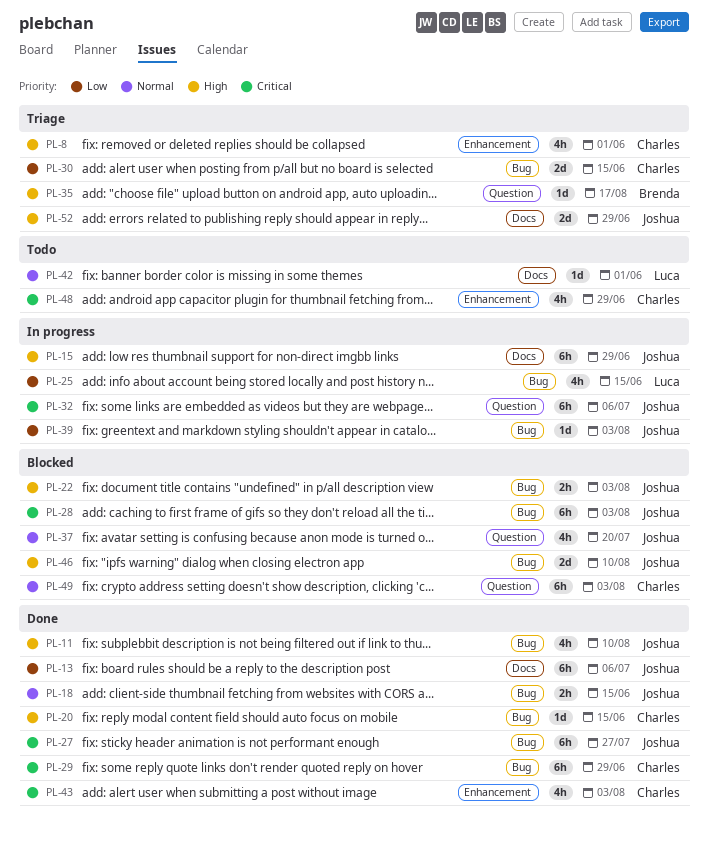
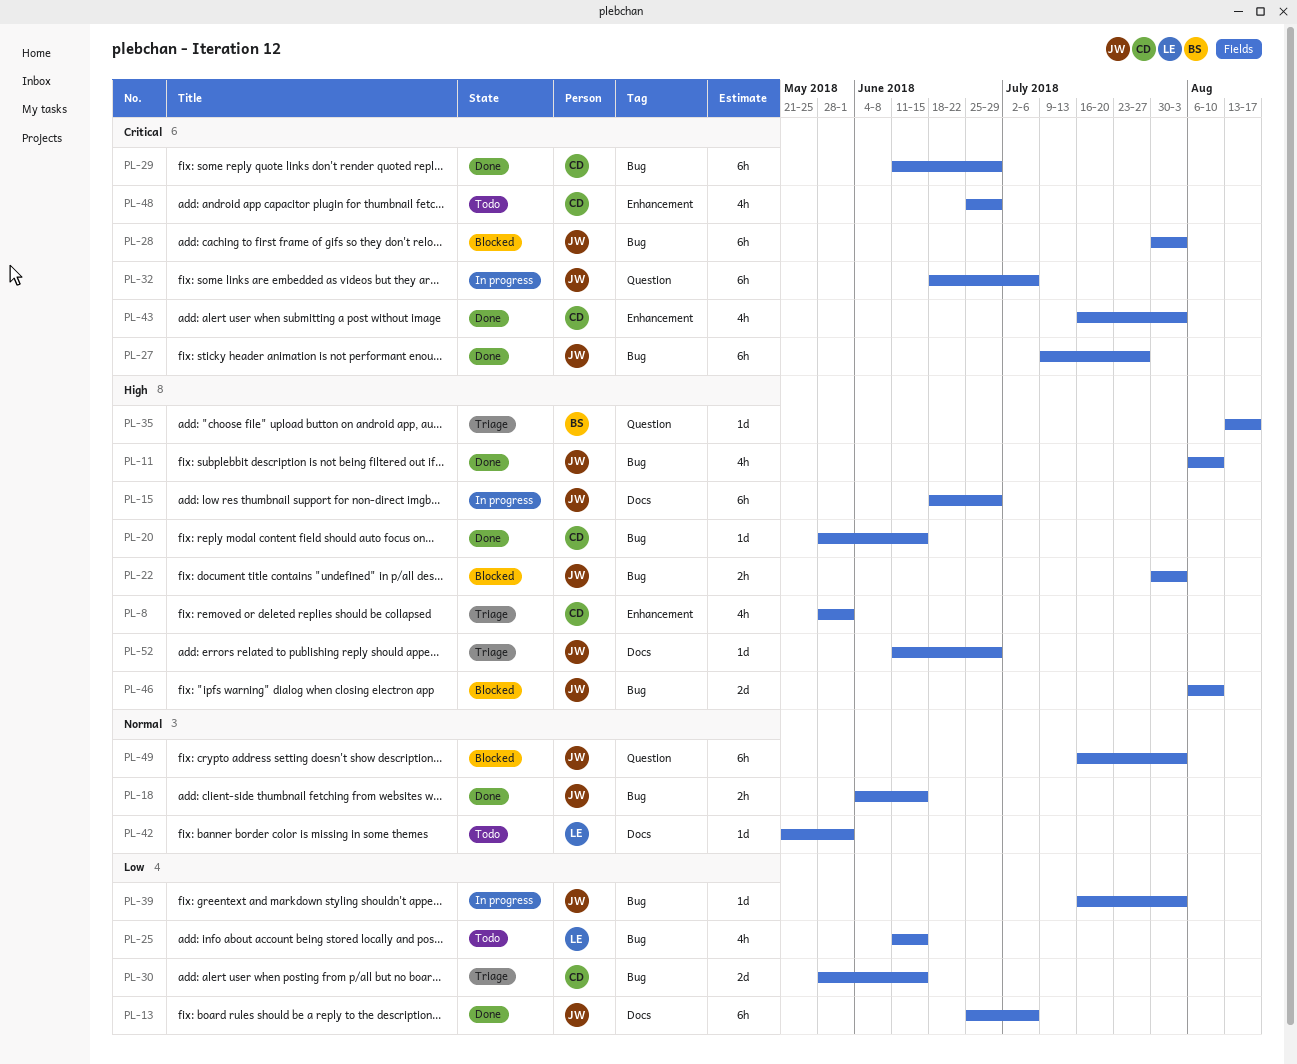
PL-25, status: In progress -> Todo
PL-37: present -> none
PL-49, owner: Charles -> Joshua
PL-52, estimate: 2d -> 1d

